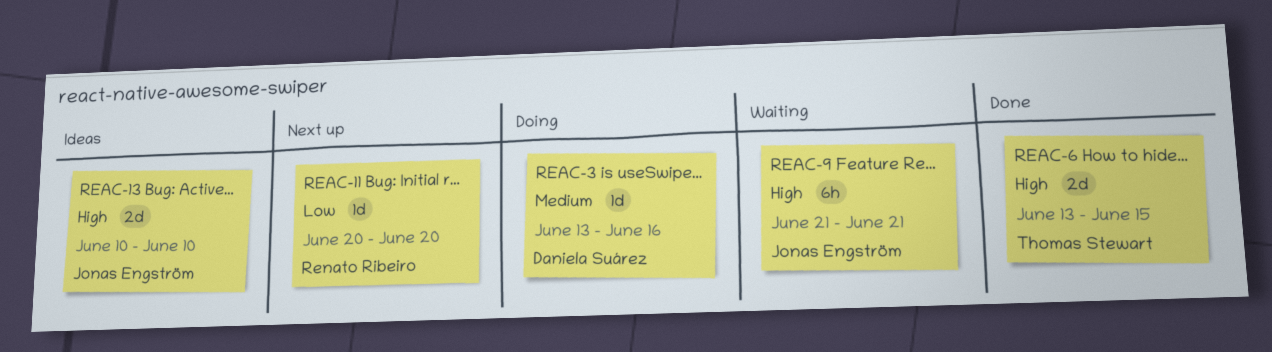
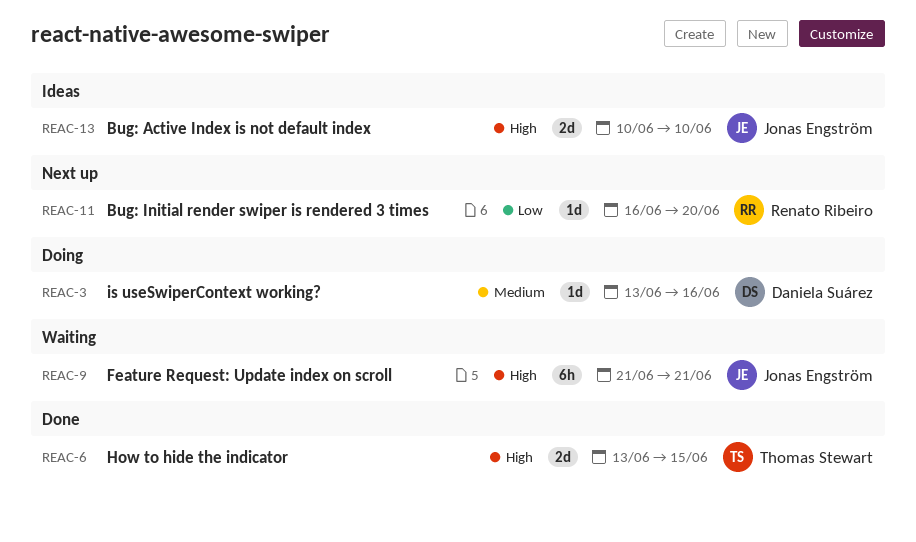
REAC-11, start: Jun 20 -> Jun 16

